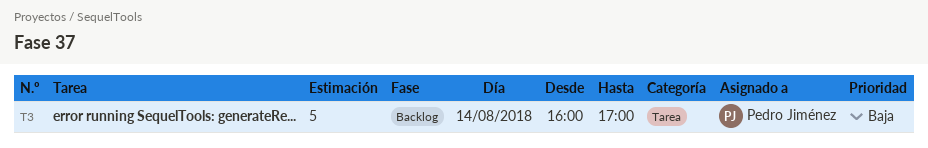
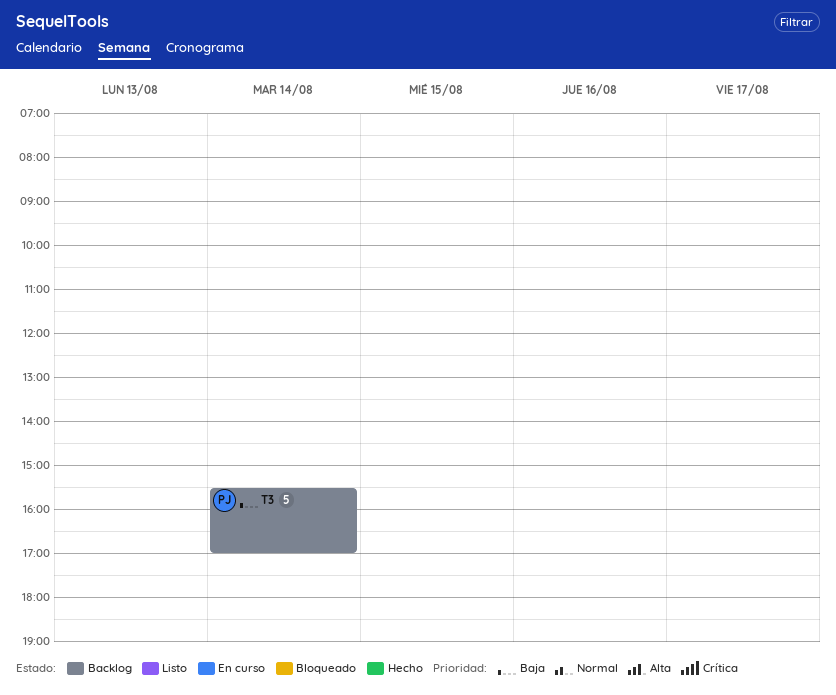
T3, begins: 16:00 -> 15:30

